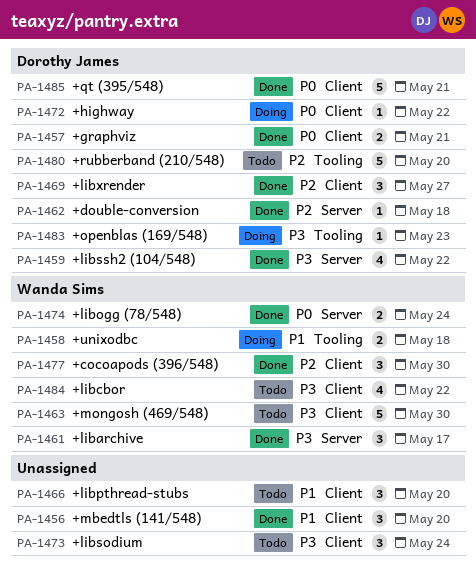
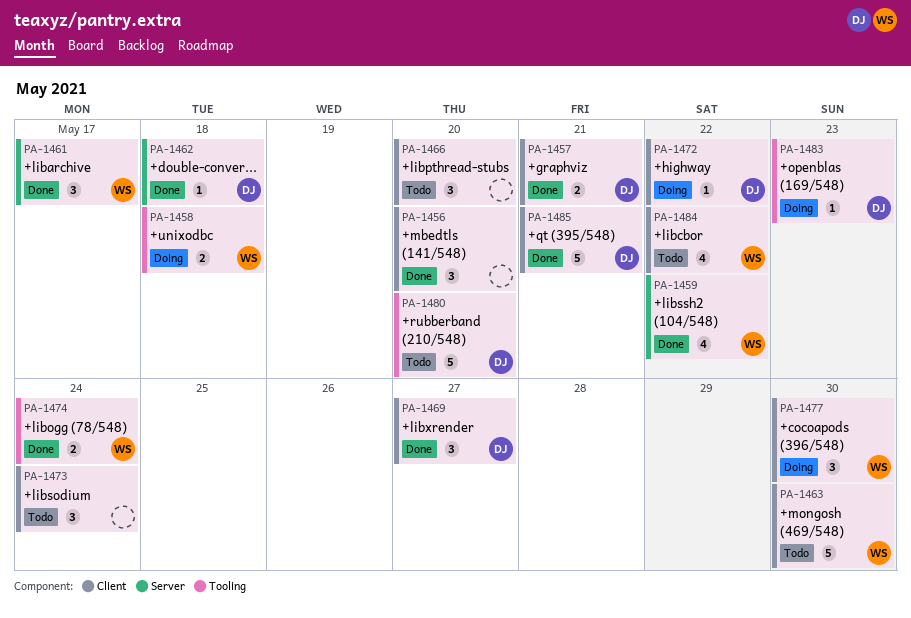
PA-1459, owner: Dorothy James -> Wanda Sims
PA-1474, label: Server -> Tooling
PA-1477, status: Done -> Doing

